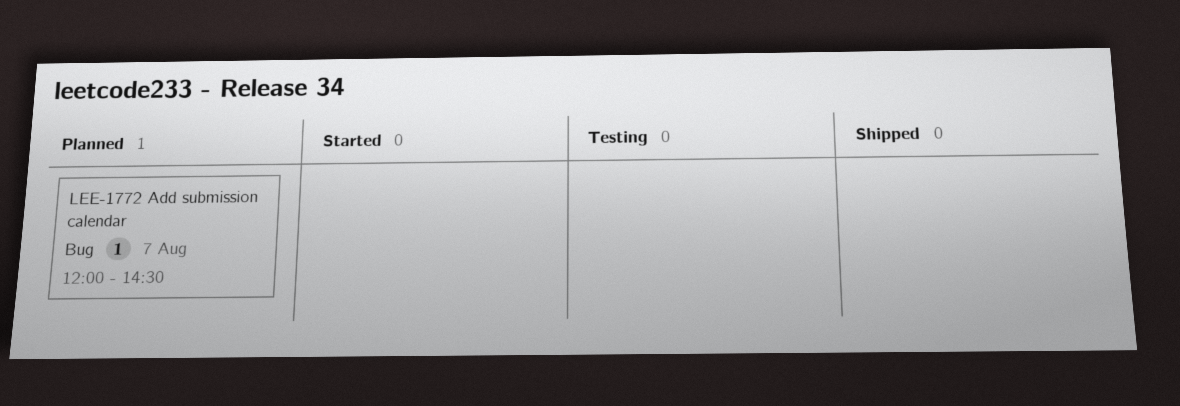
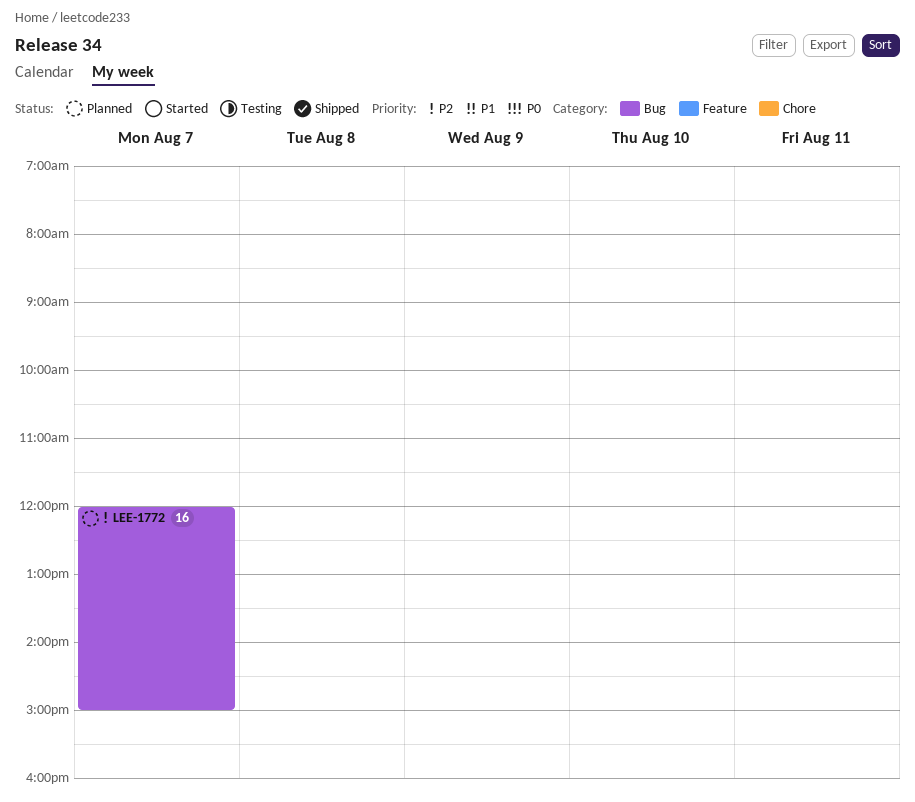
LEE-1772, estimate: 1 -> 16
LEE-1772, ends: 14:30 -> 15:00

